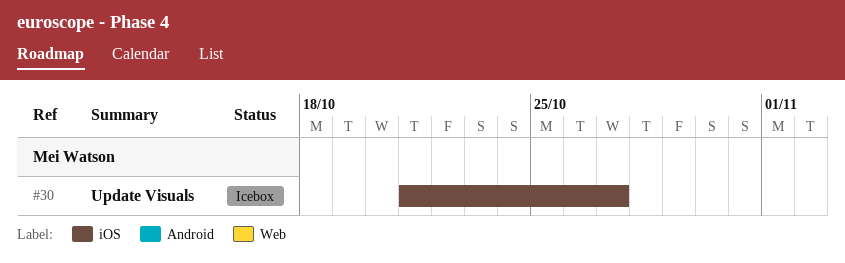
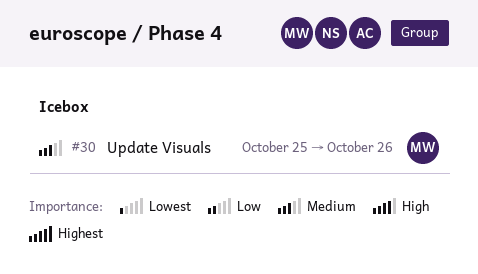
#30, start: Oct 21 -> Oct 25
#30, due: Oct 27 -> Oct 26

